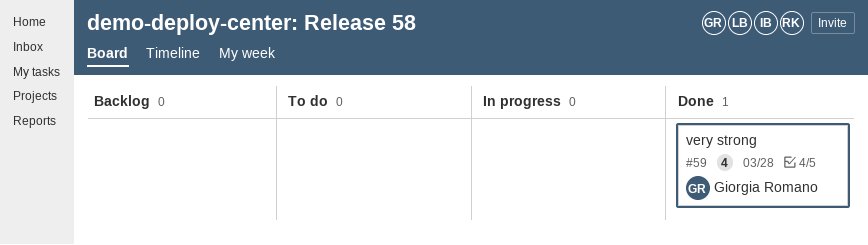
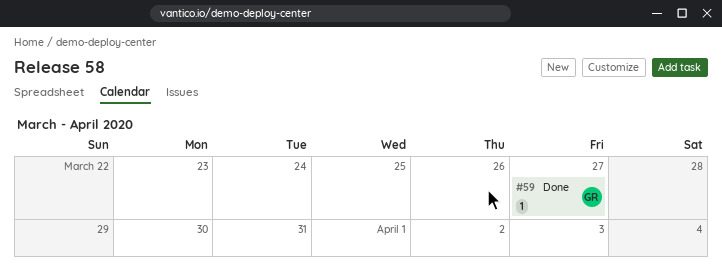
#59, estimate: 4 -> 1
#59, due: Mar 28 -> Mar 27

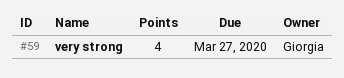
#59, estimate: 1 -> 4

